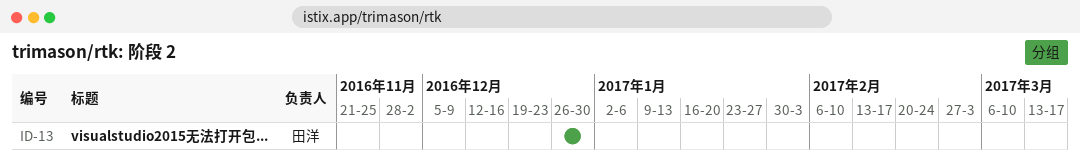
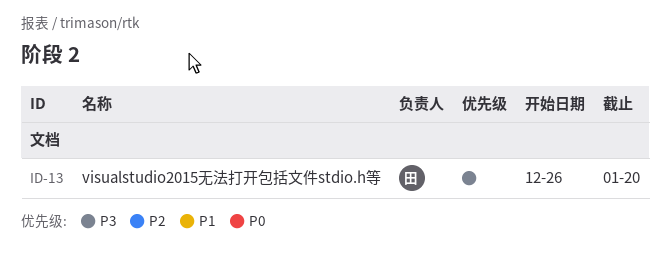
ID-13, due: Dec 30 -> Jan 20

